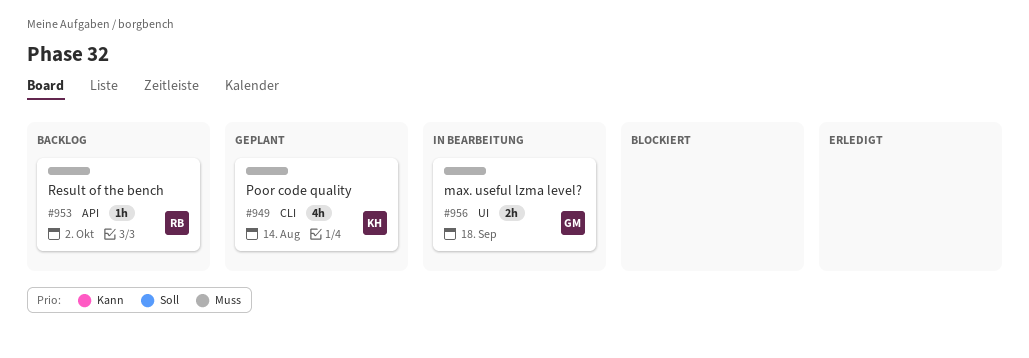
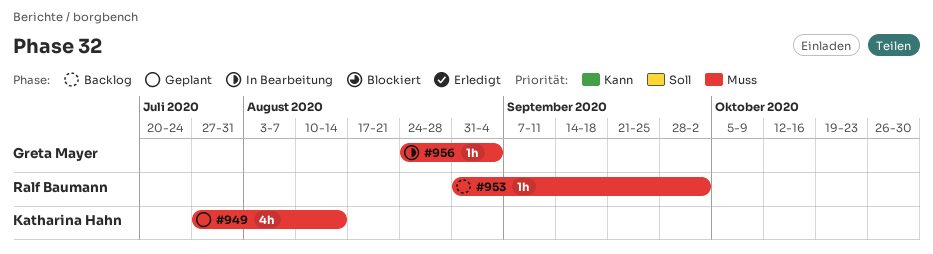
#956, estimate: 2h -> 1h
#956, due: Sep 18 -> Sep 4

